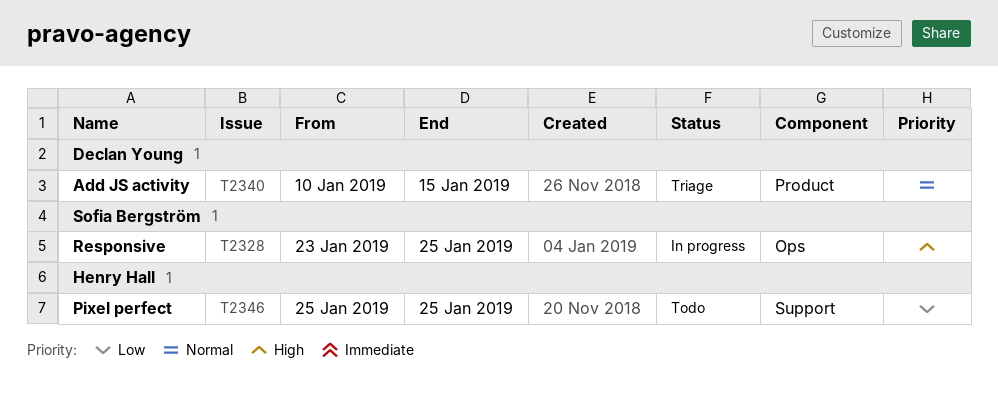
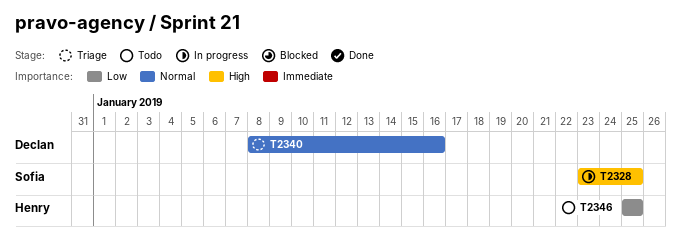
T2340, start: Jan 10 -> Jan 8
T2340, due: Jan 15 -> Jan 16

